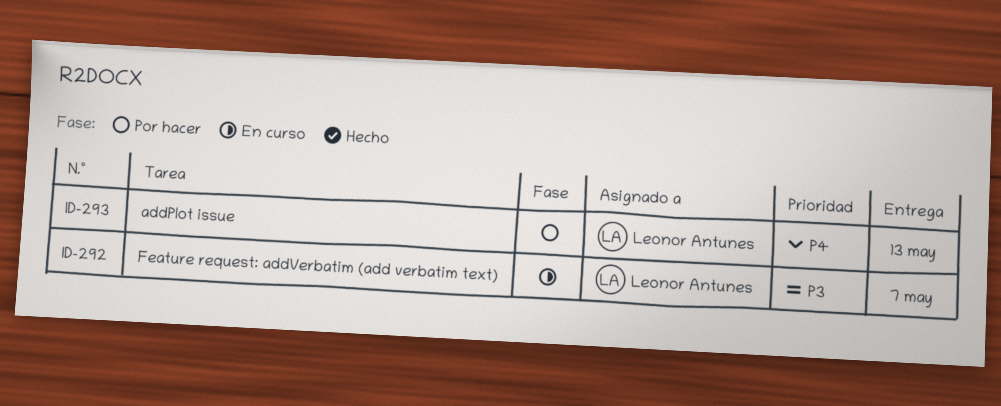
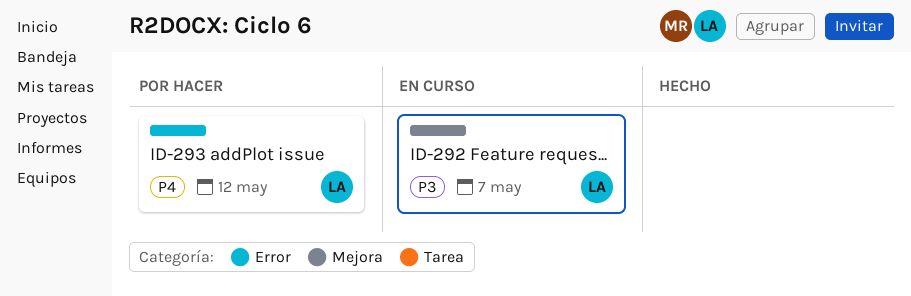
ID-293, due: May 13 -> May 12

